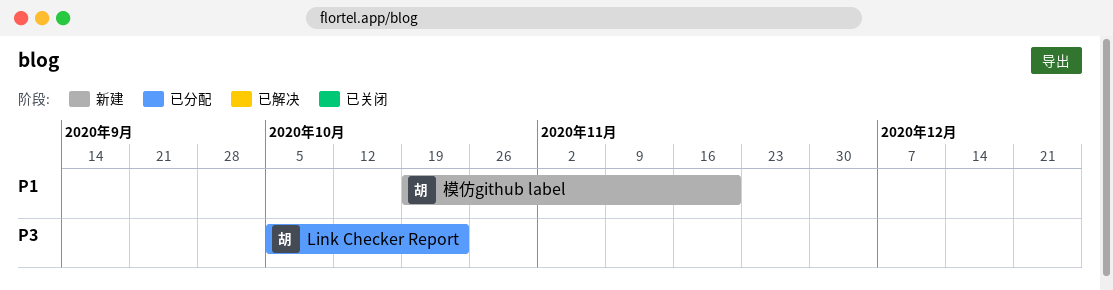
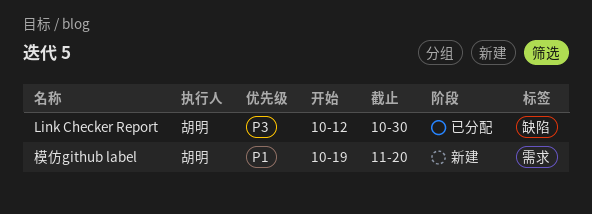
Link Checker Report, start: Oct 5 -> Oct 12
Link Checker Report, due: Oct 23 -> Oct 30

